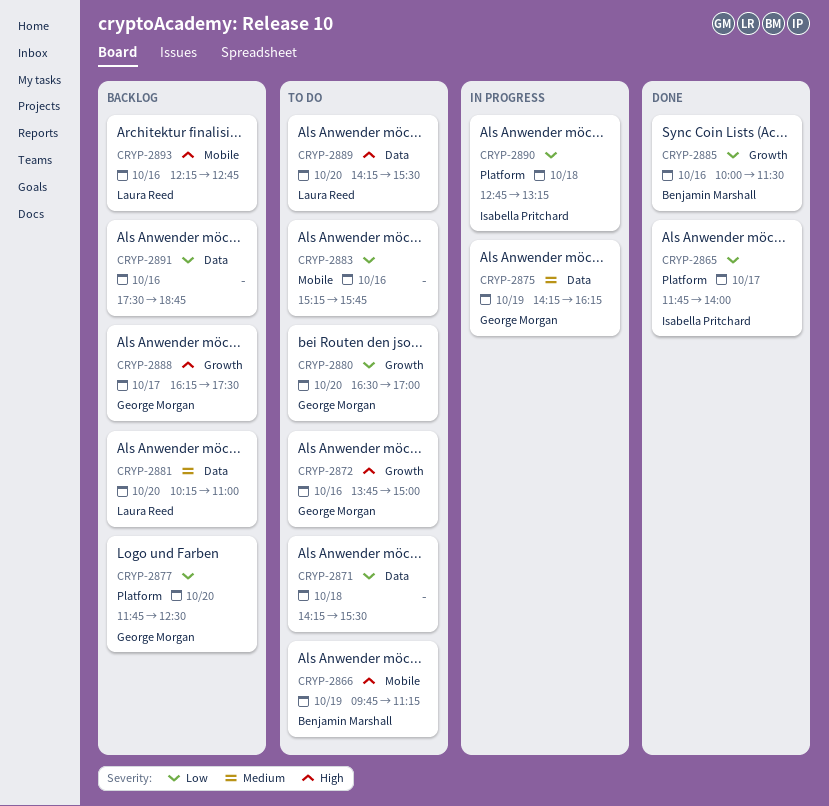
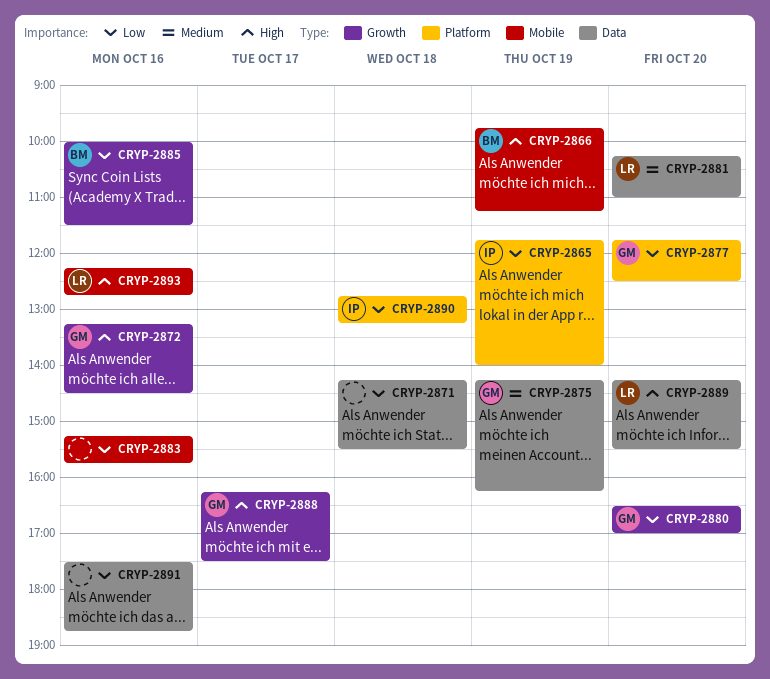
CRYP-2865, day: Oct 17 -> Oct 19
CRYP-2872, begins: 13:45 -> 13:15
CRYP-2872, ends: 15:00 -> 14:30

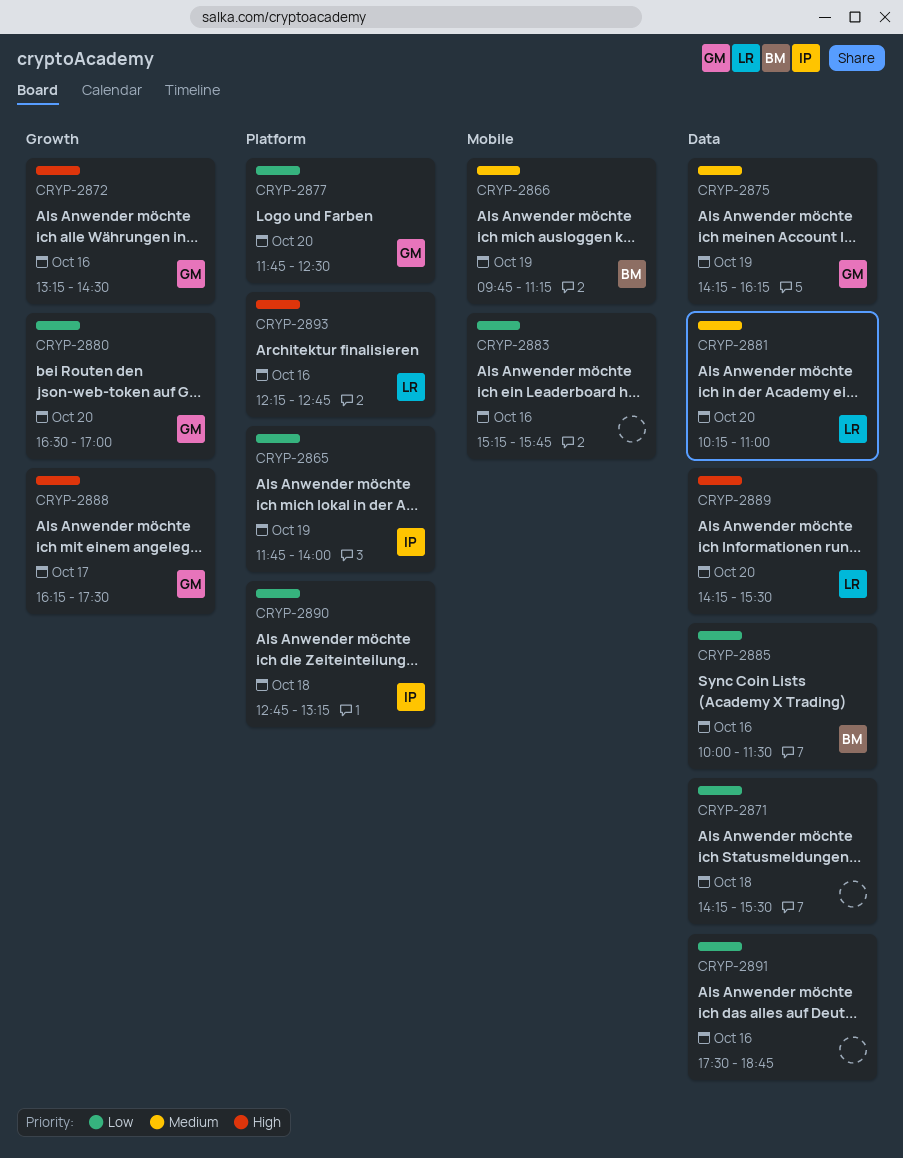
CRYP-2866, priority: High -> Medium
CRYP-2885, label: Growth -> Data
CRYP-2893, label: Mobile -> Platform

